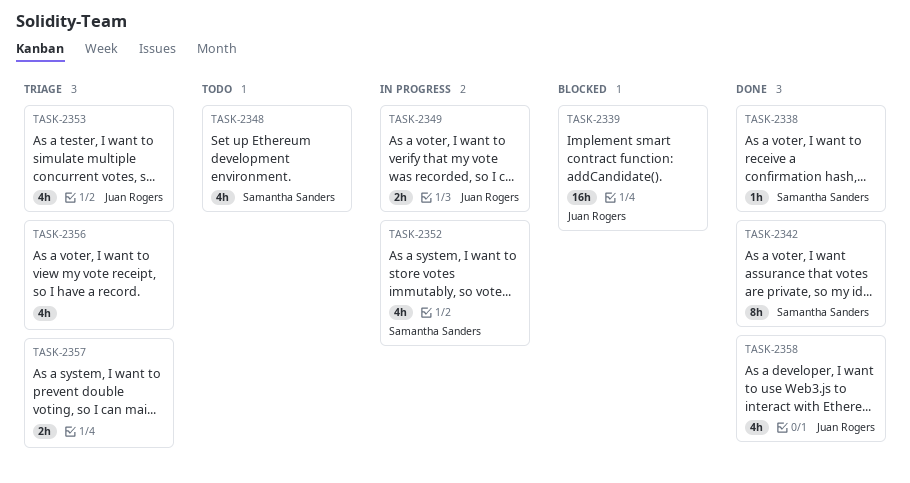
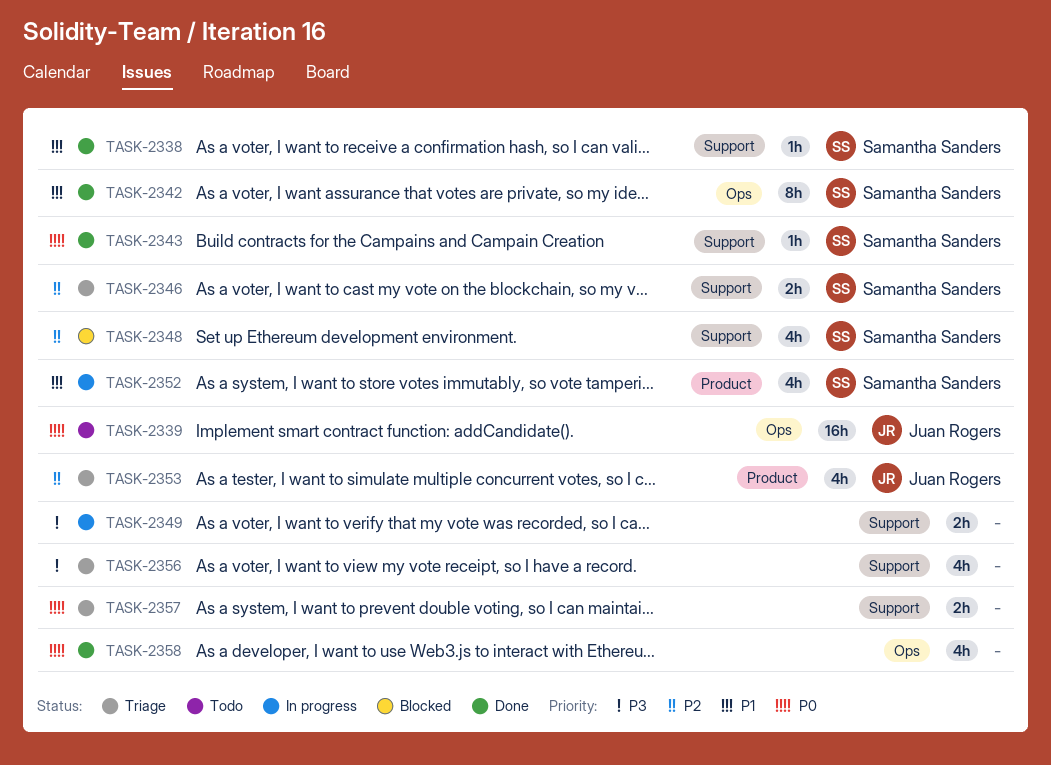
TASK-2339, status: Blocked -> Todo
TASK-2343: none -> present
TASK-2346: none -> present
TASK-2348, status: Todo -> Blocked
TASK-2349, owner: Juan Rogers -> none
TASK-2358, owner: Juan Rogers -> none

